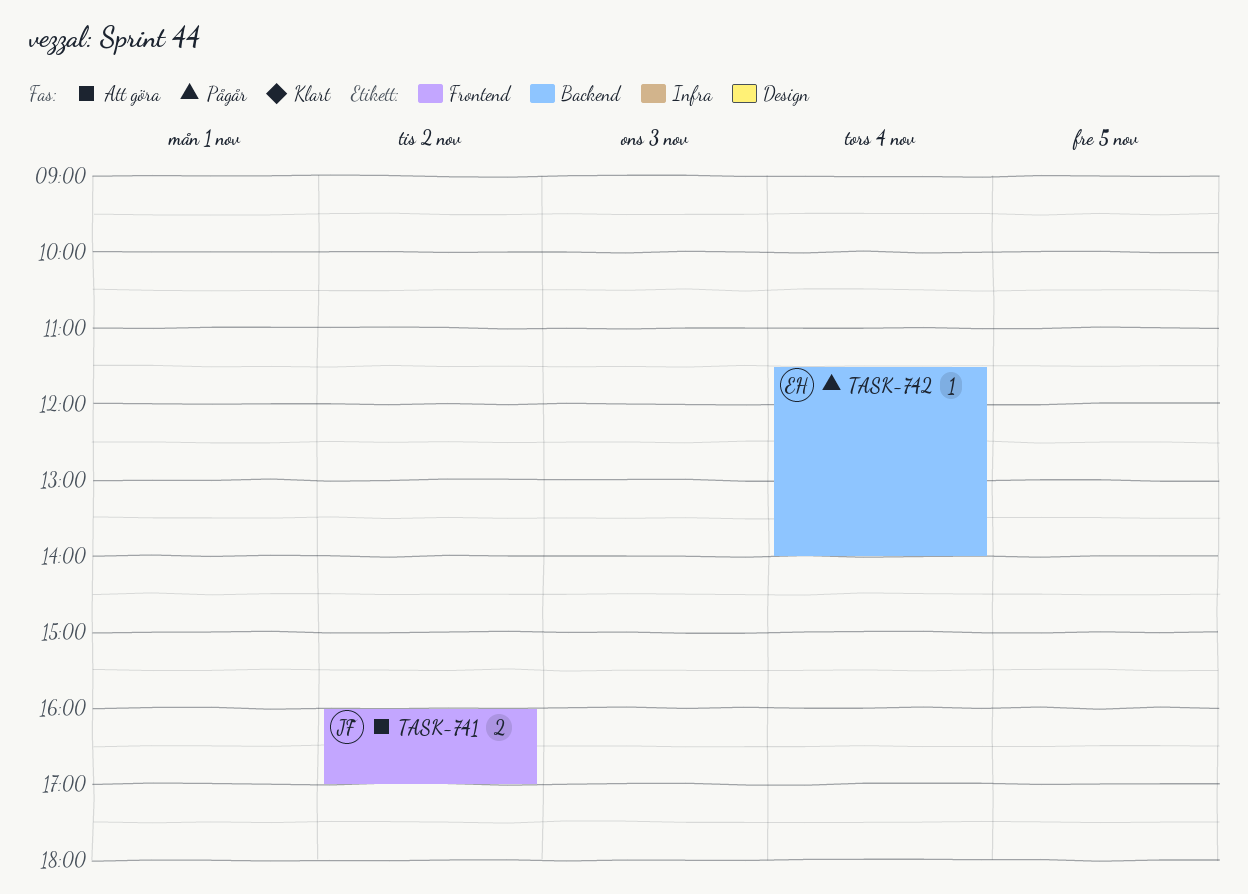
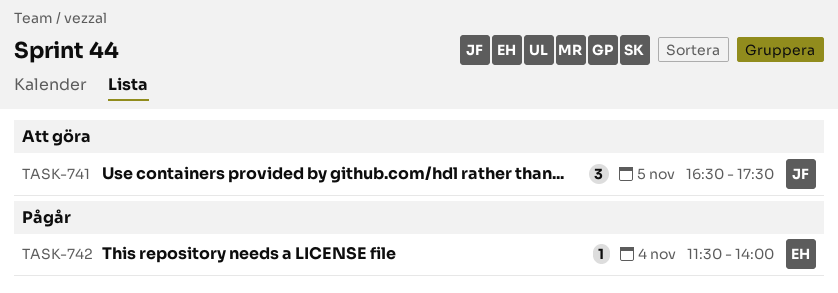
TASK-741, estimate: 2 -> 3
TASK-741, day: Nov 2 -> Nov 5
TASK-741, begins: 16:00 -> 16:30
TASK-741, ends: 17:00 -> 17:30

